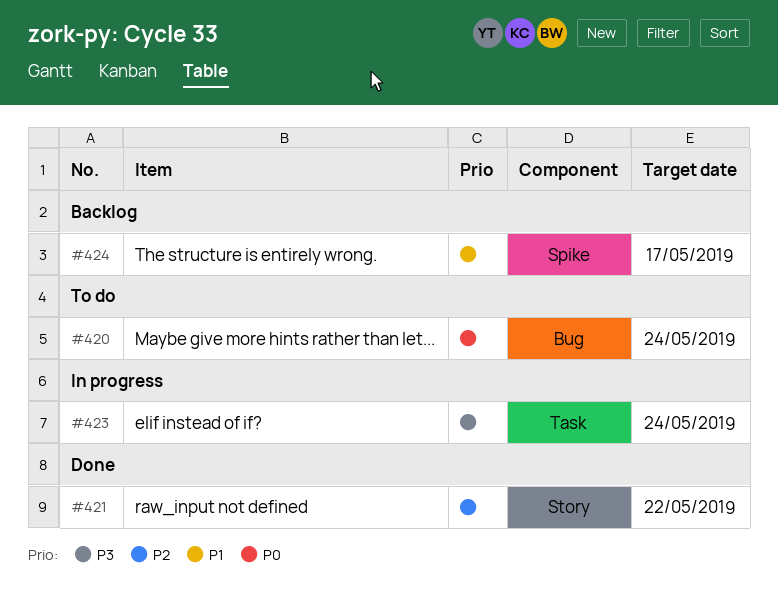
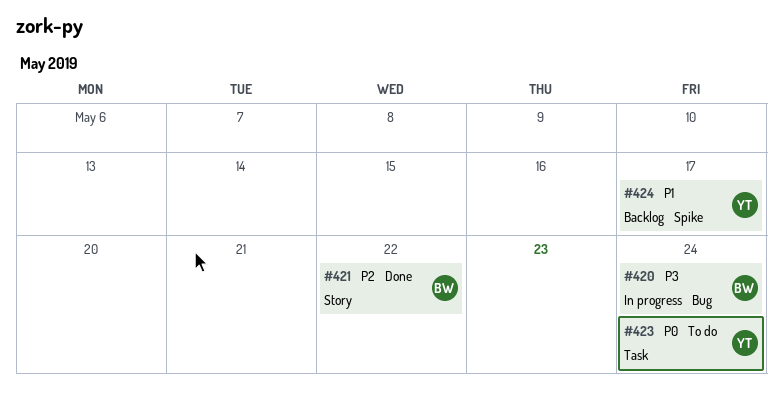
#420, status: To do -> In progress
#420, priority: P0 -> P3
#423, status: In progress -> To do
#423, priority: P3 -> P0

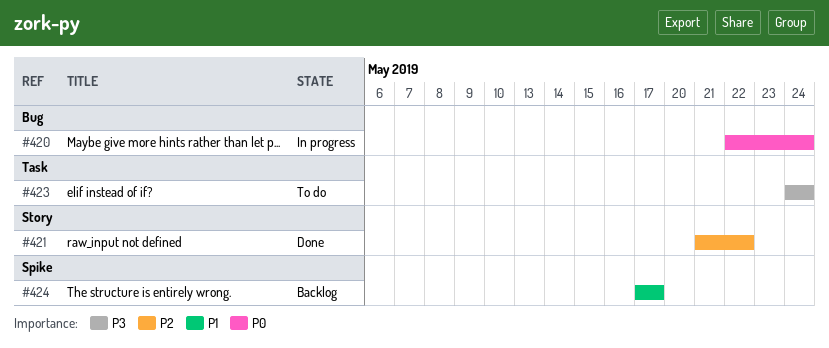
#420, priority: P3 -> P0
#423, priority: P0 -> P3

